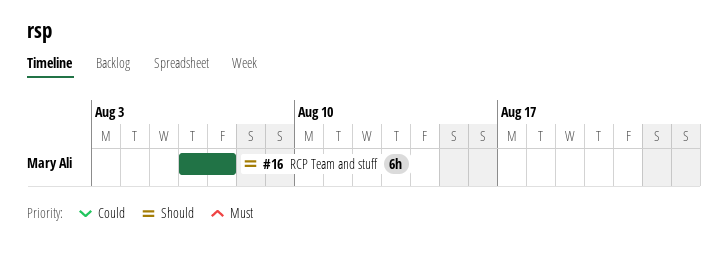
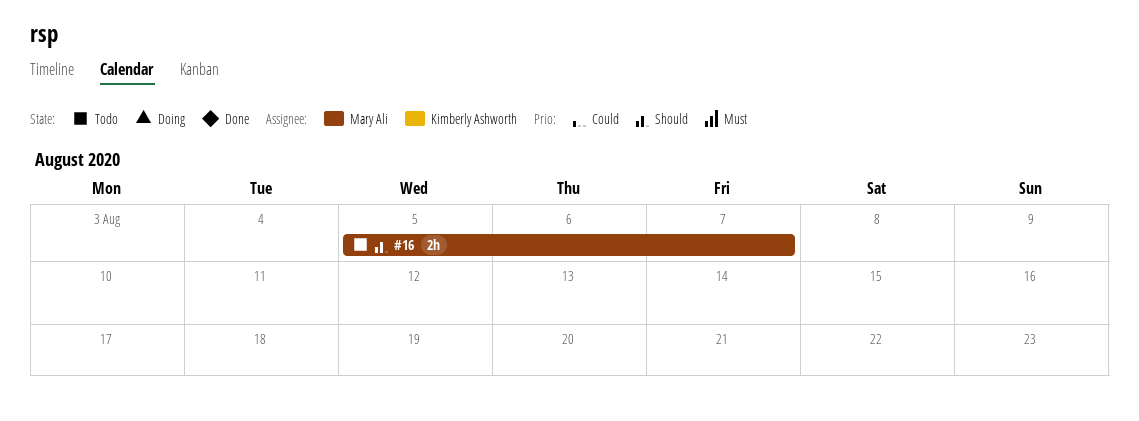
#16, estimate: 6h -> 2h
#16, start: Aug 6 -> Aug 5

